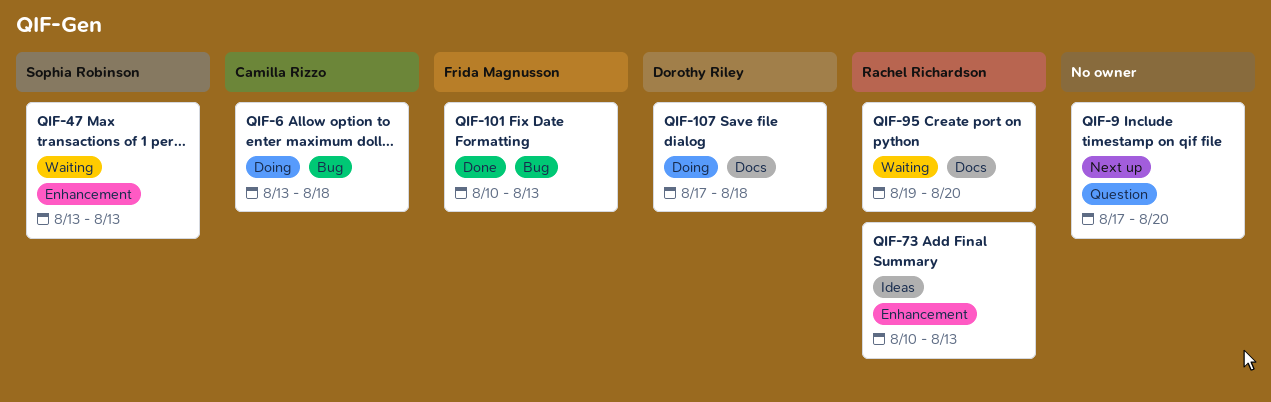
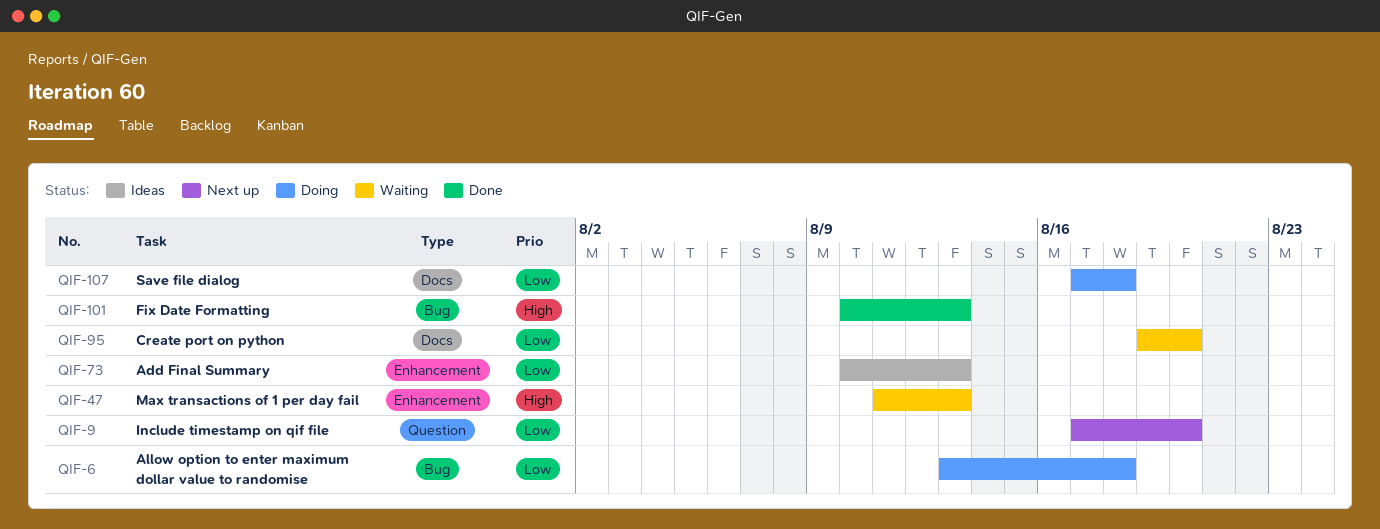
QIF-47, start: Aug 13 -> Aug 11

